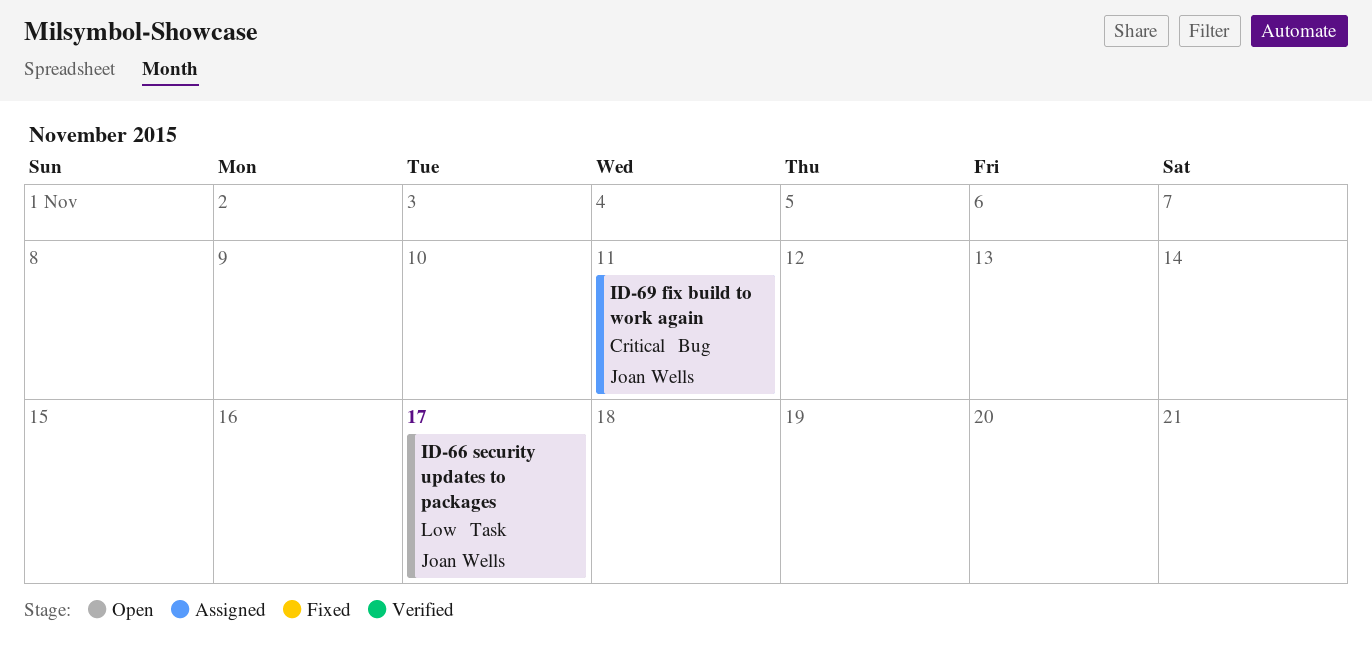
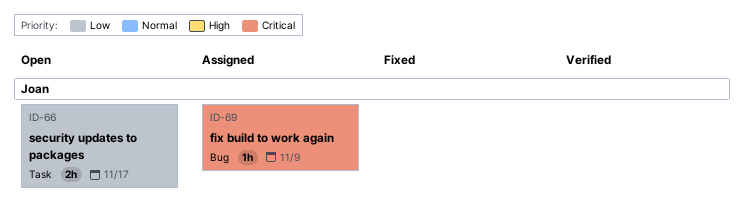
ID-69, due: Nov 11 -> Nov 9

